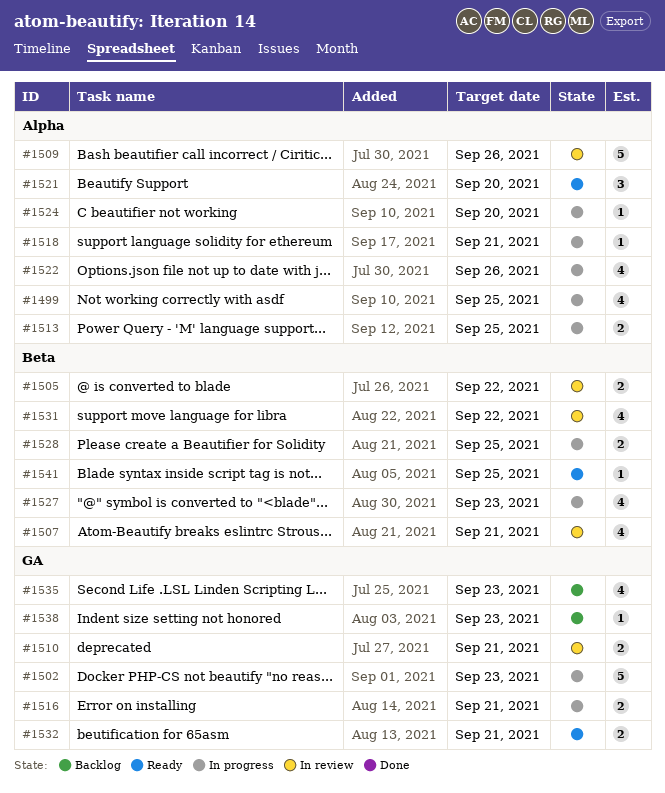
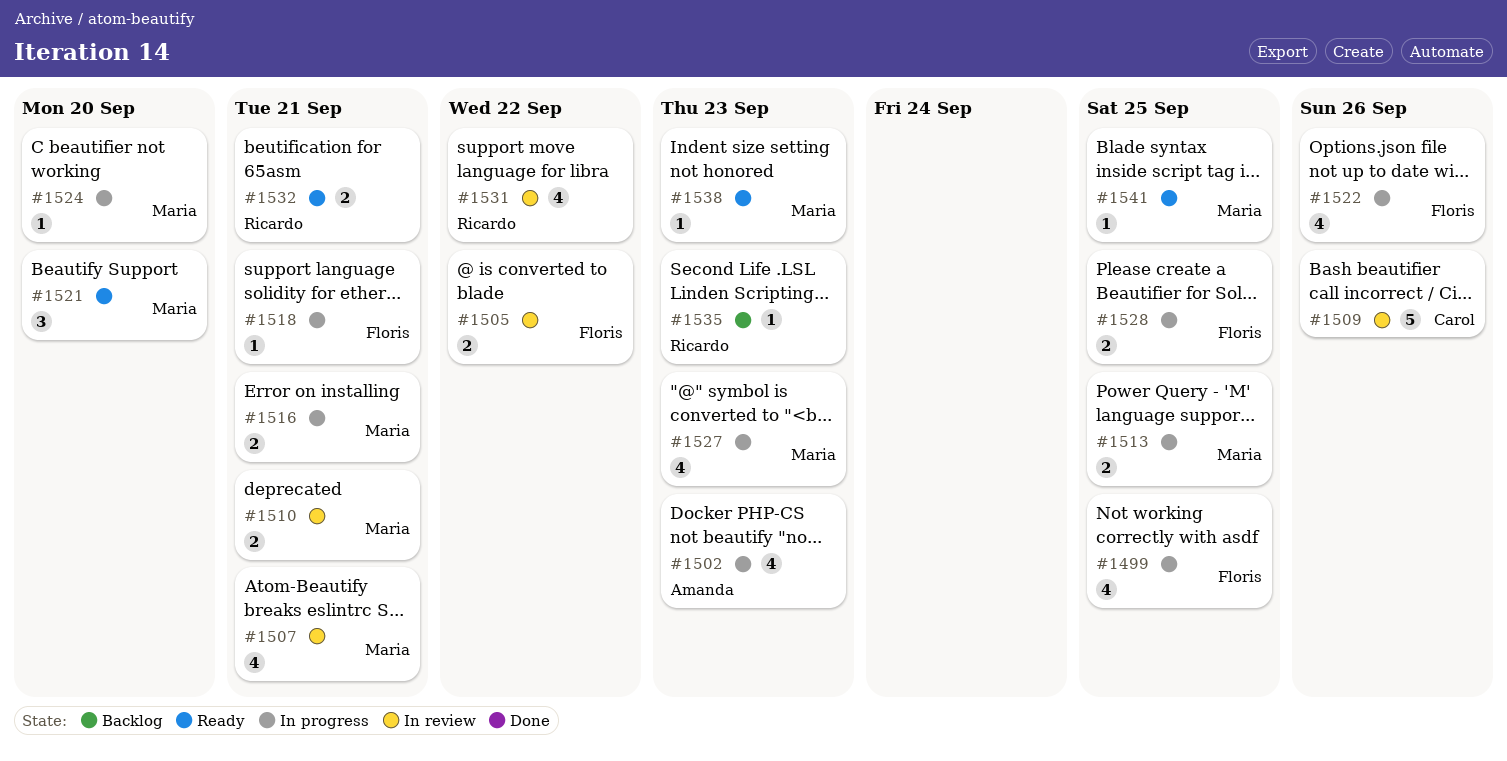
#1502, estimate: 5 -> 4
#1535, estimate: 4 -> 1
#1538, status: Backlog -> Ready

